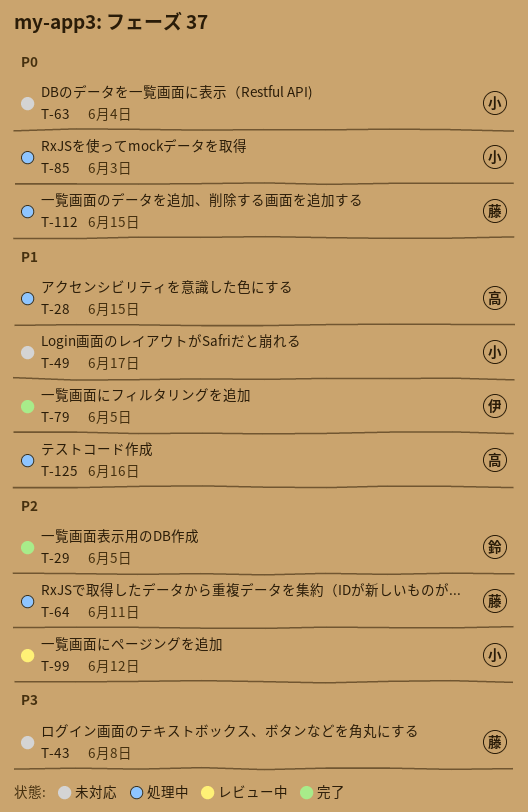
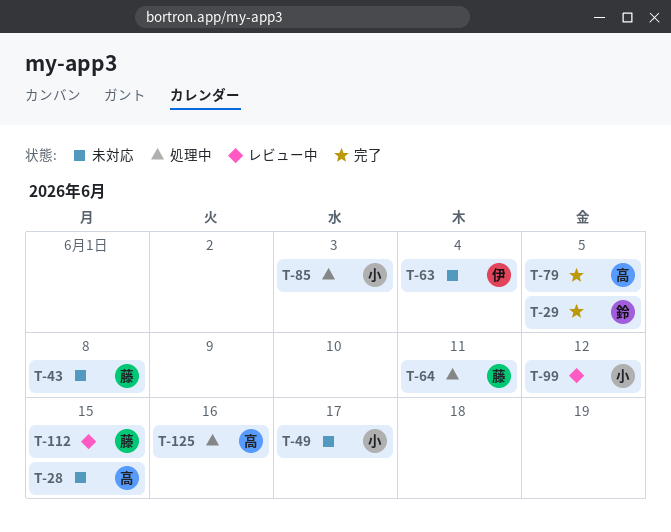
T-28, status: 処理中 -> 未対応
T-63, owner: 小 -> 伊
T-79, owner: 伊 -> 高
T-112, status: 処理中 -> レビュー中

